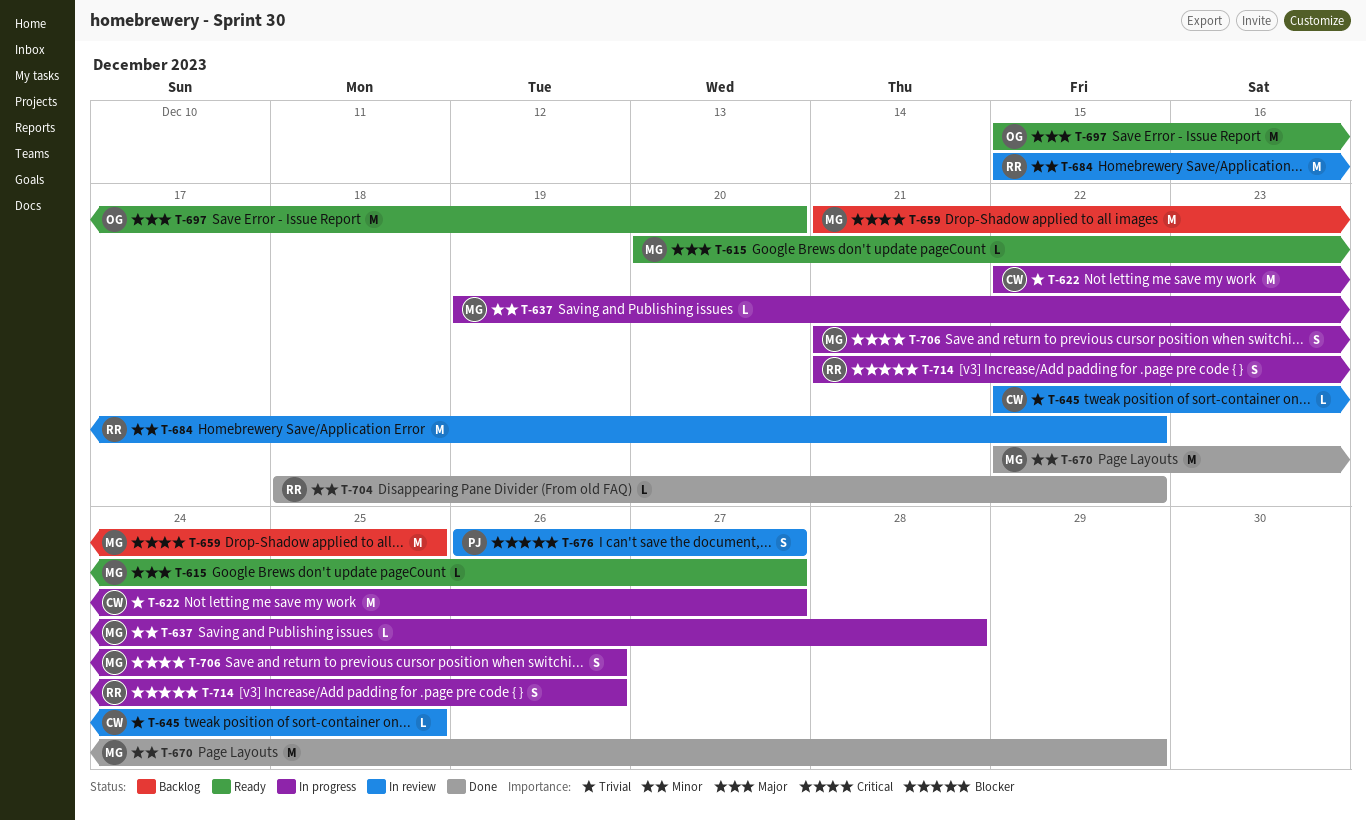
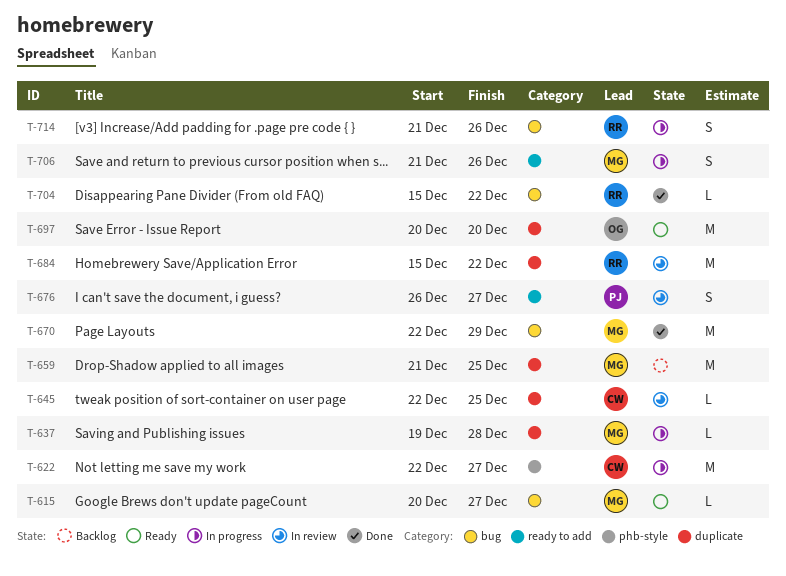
T-697, start: Dec 15 -> Dec 20
T-704, start: Dec 18 -> Dec 15

